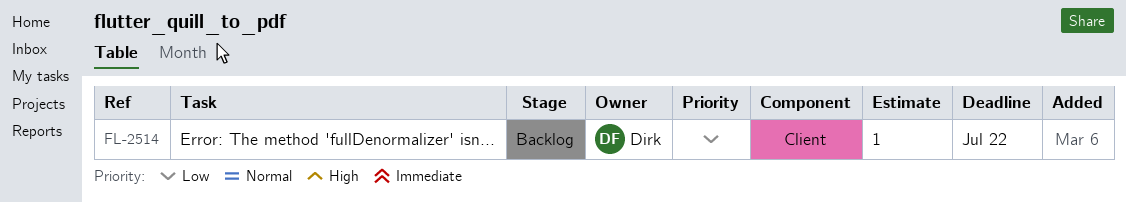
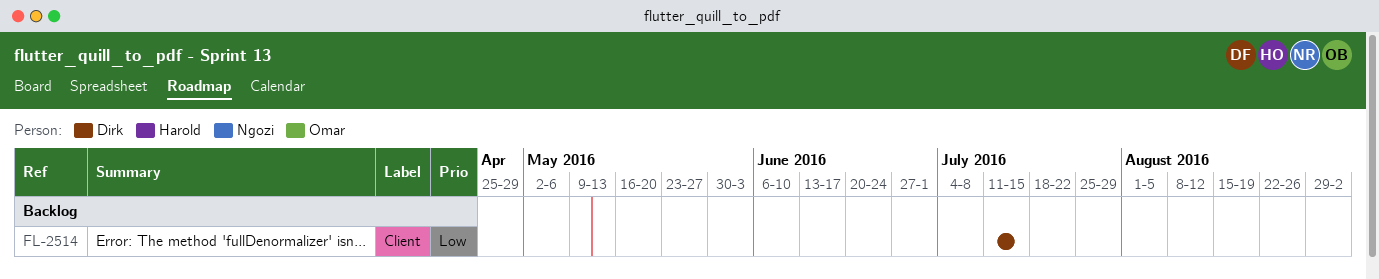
FL-2514, due: Jul 22 -> Jul 15

